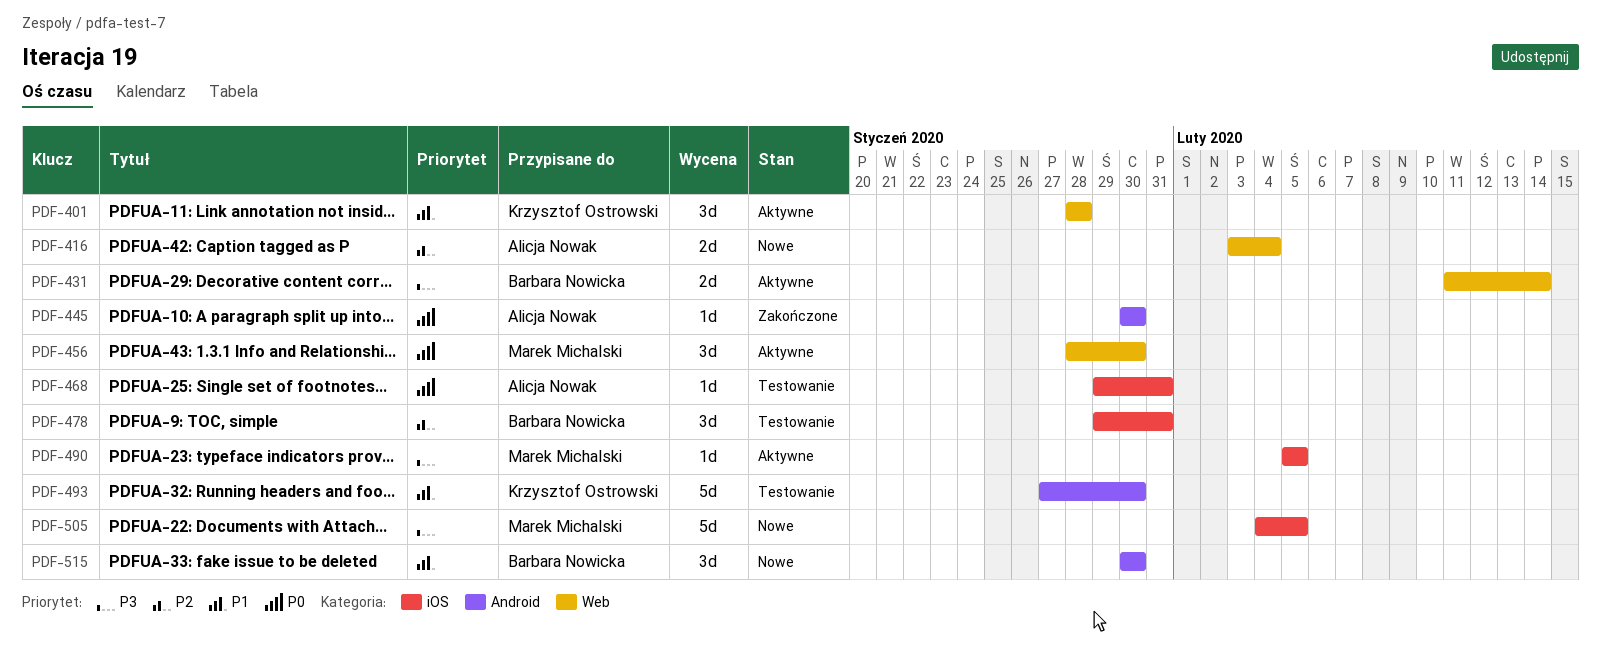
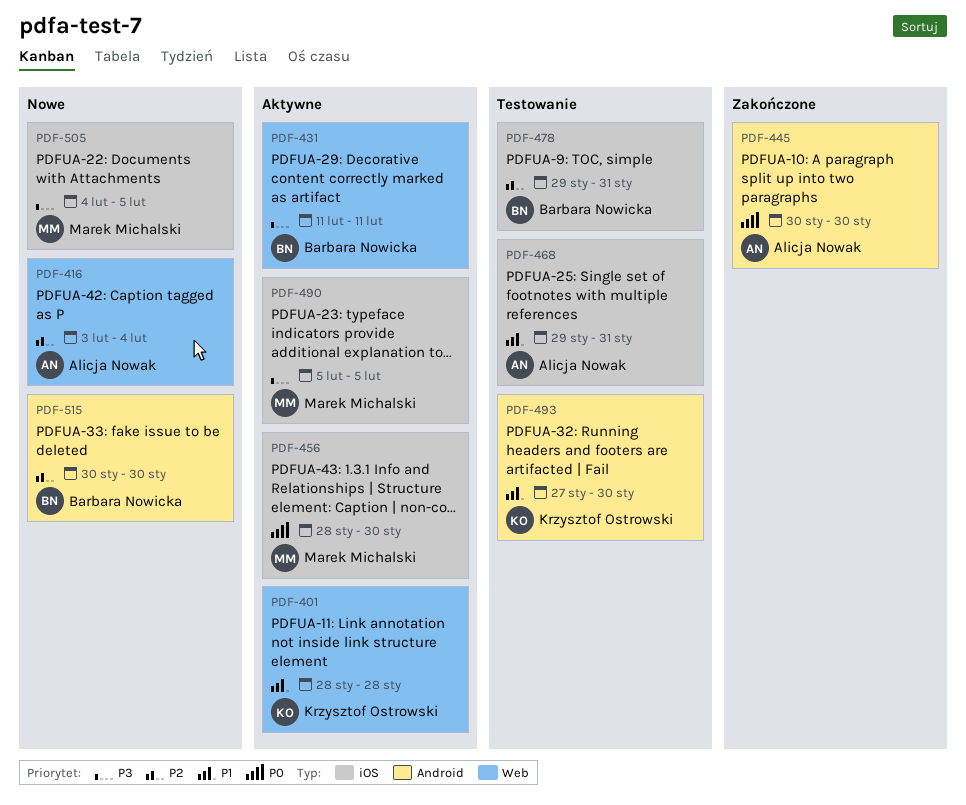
PDF-431, due: Feb 14 -> Feb 11
PDF-456, label: Web -> iOS
PDF-468, priority: P0 -> P1
PDF-515, priority: P1 -> P2

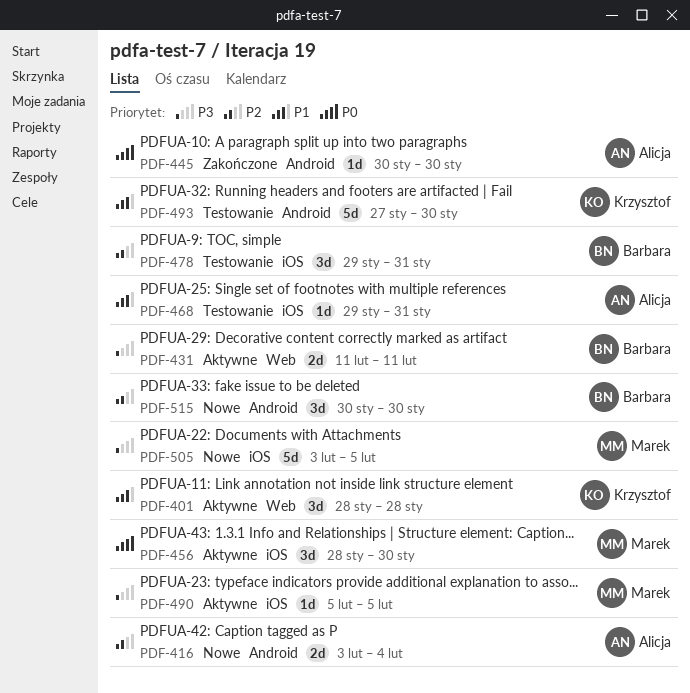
PDF-416, label: Web -> Android
PDF-505, start: Feb 4 -> Feb 3

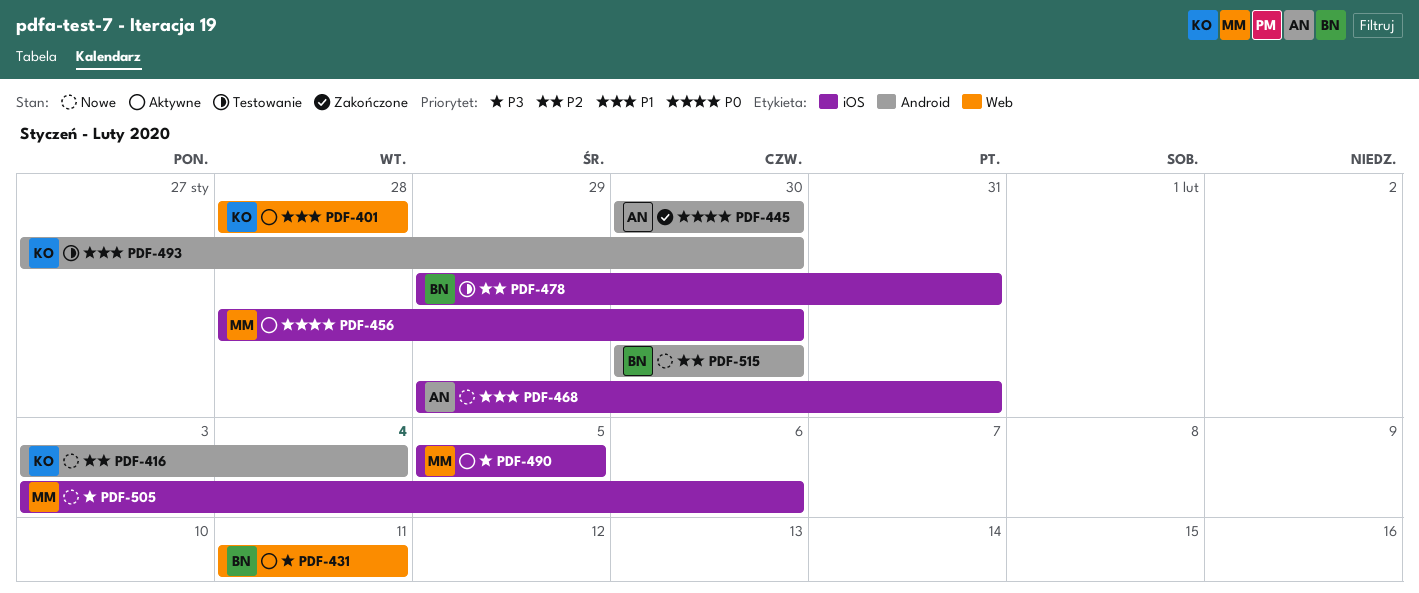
PDF-416, owner: Alicja -> Krzysztof
PDF-468, status: Testowanie -> Nowe
PDF-505, due: Feb 5 -> Feb 6

